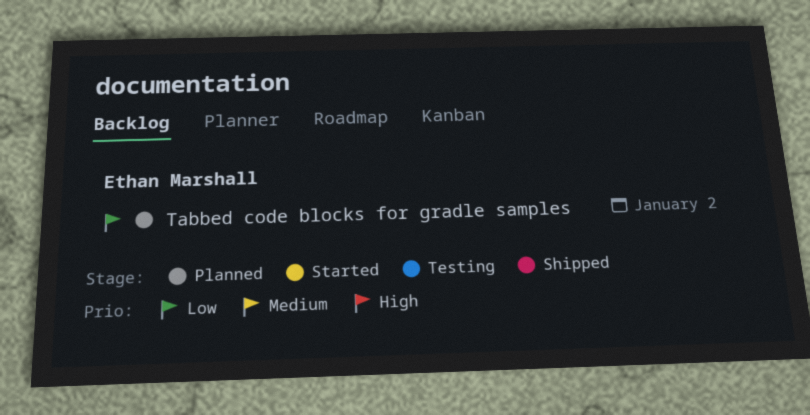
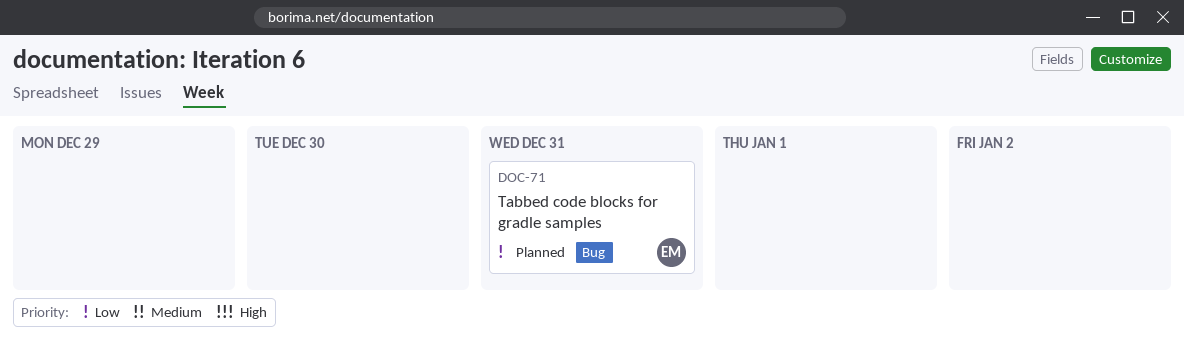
Tabbed code blocks for gradle samples, due: Jan 2 -> Dec 31

